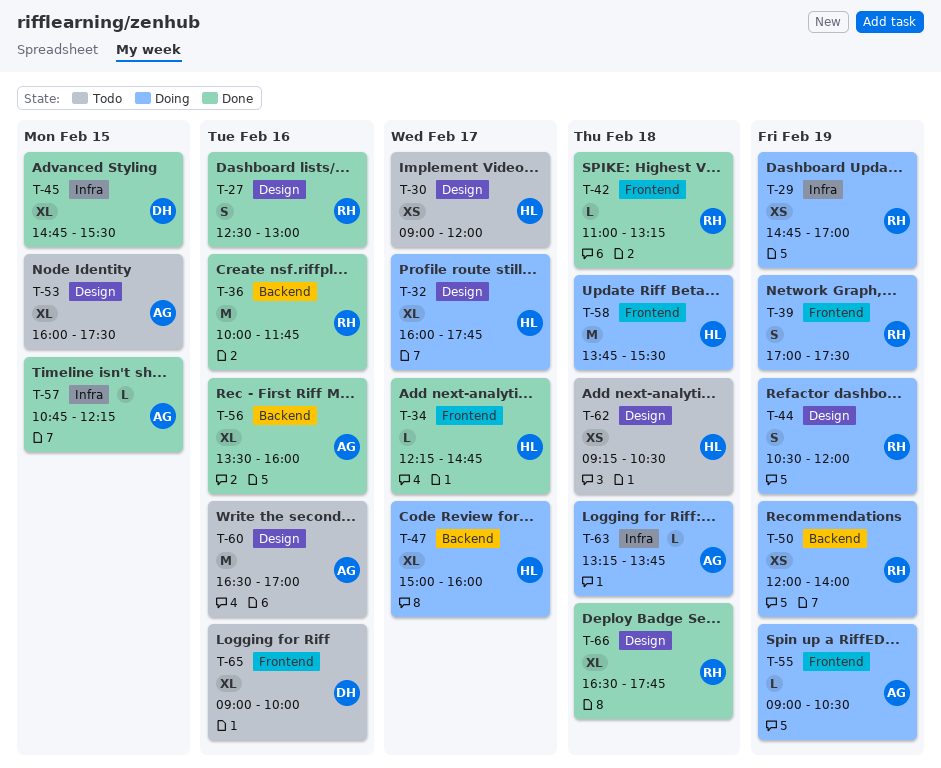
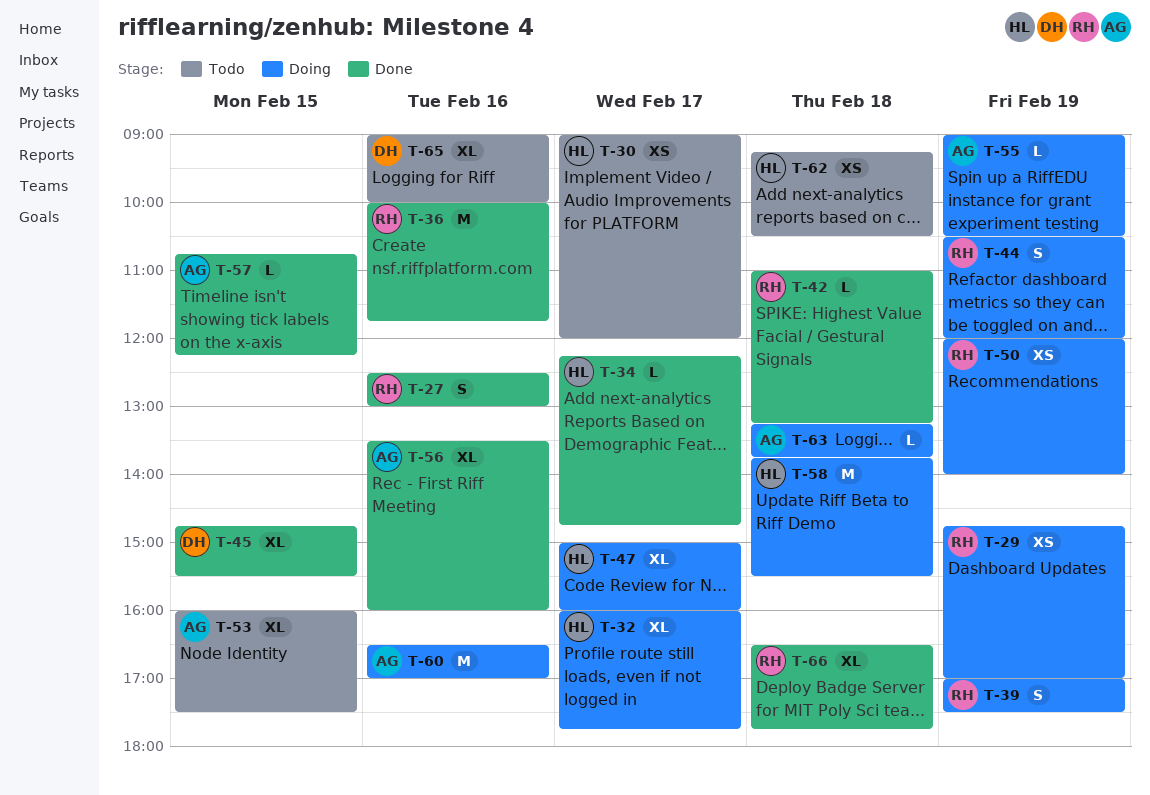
T-60, status: Todo -> Doing

